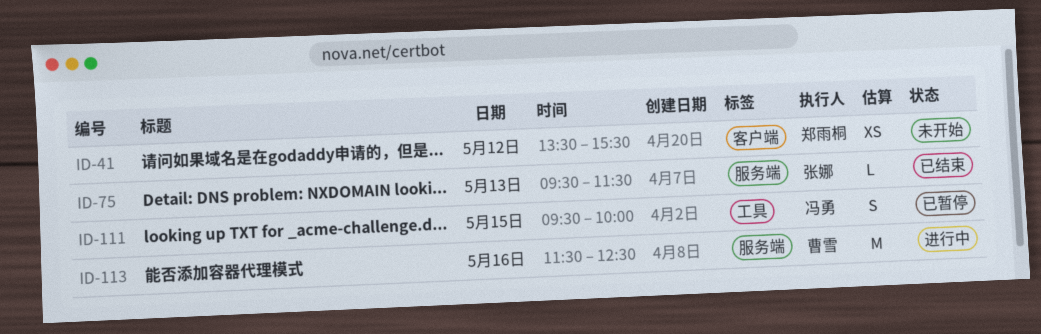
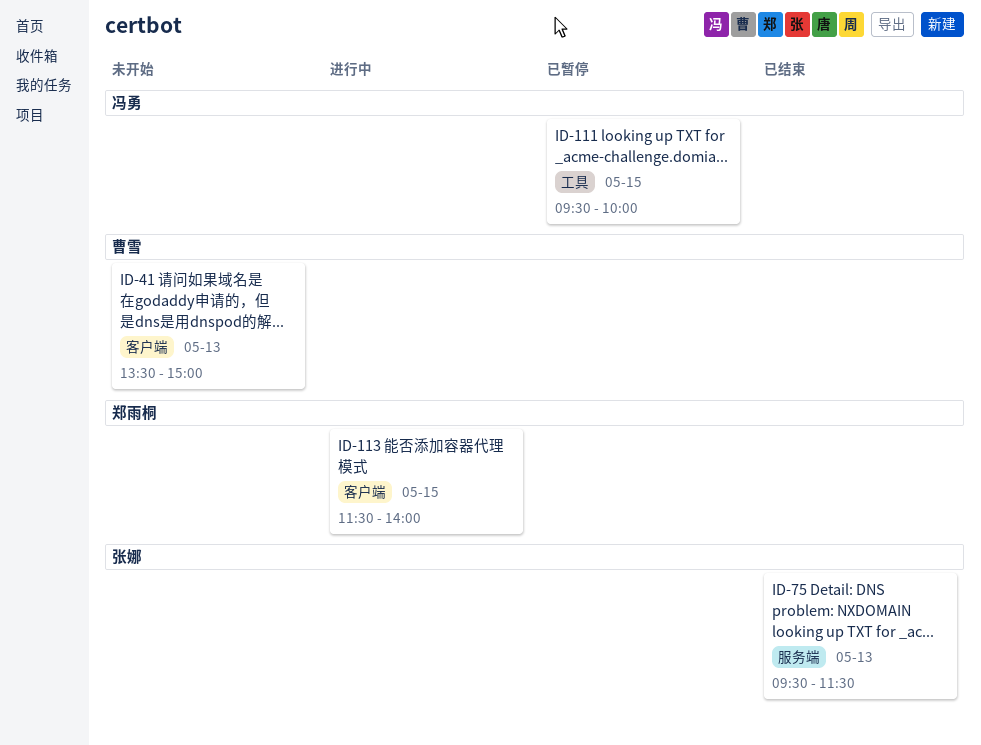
ID-41, owner: 郑雨桐 -> 曹雪
ID-41, day: May 12 -> May 13
ID-41, ends: 15:30 -> 15:00
ID-113, owner: 曹雪 -> 郑雨桐
ID-113, label: 服务端 -> 客户端
ID-113, day: May 16 -> May 15
ID-113, ends: 12:30 -> 14:00

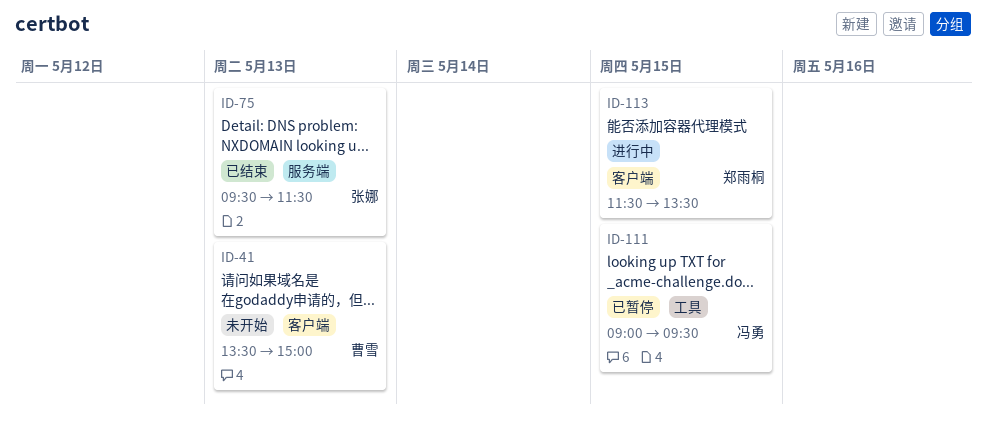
ID-111, begins: 09:30 -> 09:00
ID-111, ends: 10:00 -> 09:30
ID-113, ends: 14:00 -> 13:30

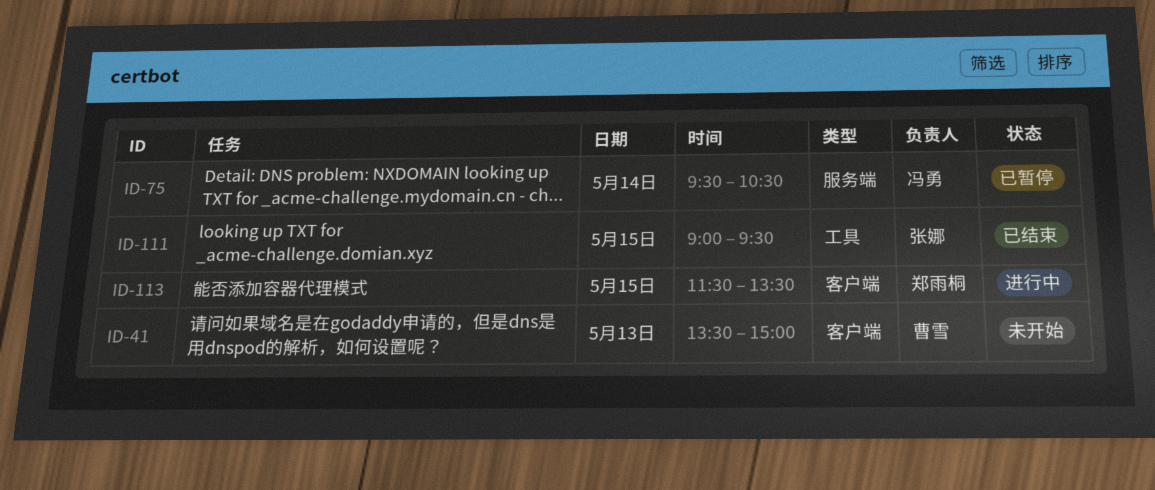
ID-75, status: 已结束 -> 已暂停
ID-75, owner: 张娜 -> 冯勇
ID-75, day: May 13 -> May 14
ID-75, ends: 11:30 -> 10:30
ID-111, status: 已暂停 -> 已结束
ID-111, owner: 冯勇 -> 张娜

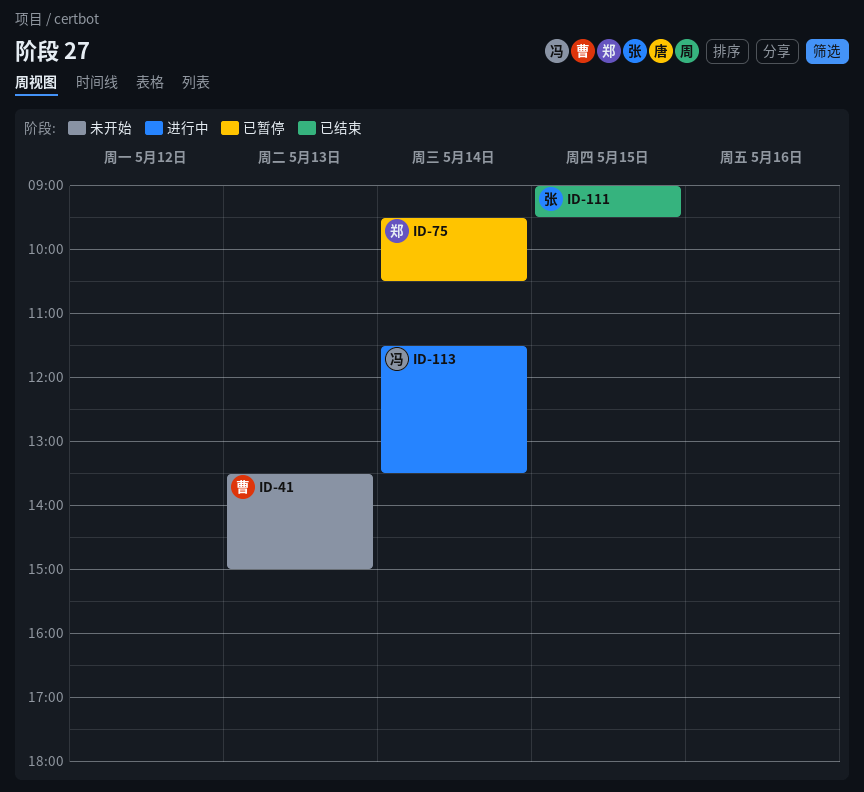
ID-75, owner: 冯勇 -> 郑雨桐
ID-113, owner: 郑雨桐 -> 冯勇
ID-113, day: May 15 -> May 14

